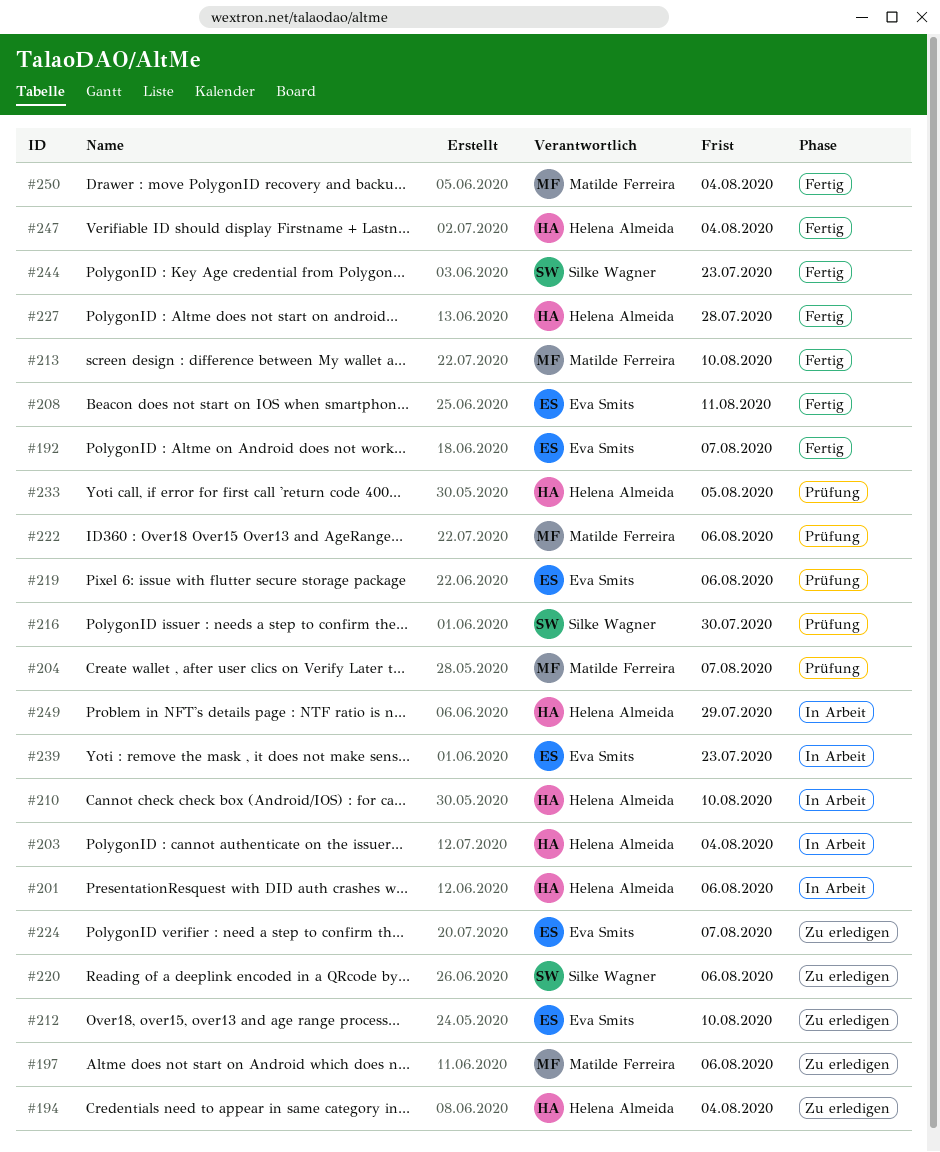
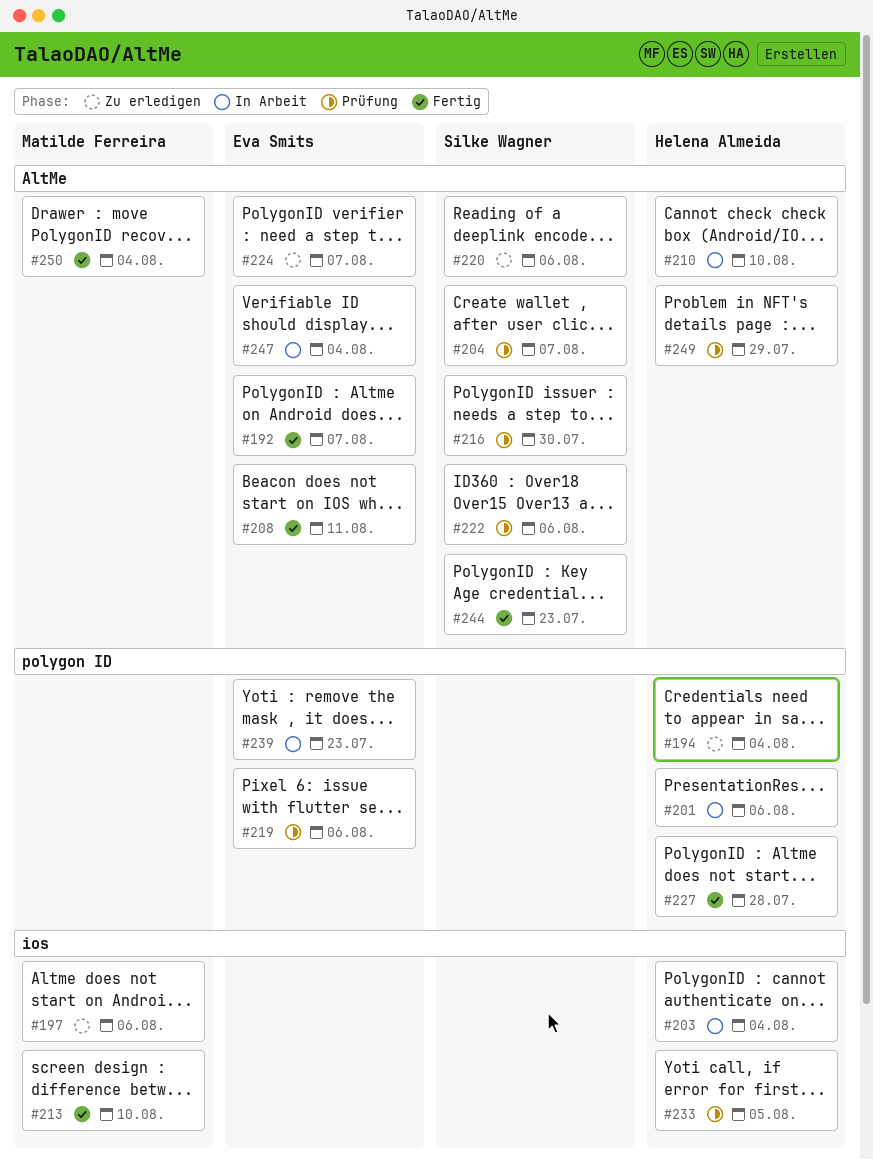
#204, owner: Matilde Ferreira -> Silke Wagner
#212: present -> none
#222, owner: Matilde Ferreira -> Silke Wagner
#247, status: Fertig -> In Arbeit
#247, owner: Helena Almeida -> Eva Smits
#249, status: In Arbeit -> Prüfung

